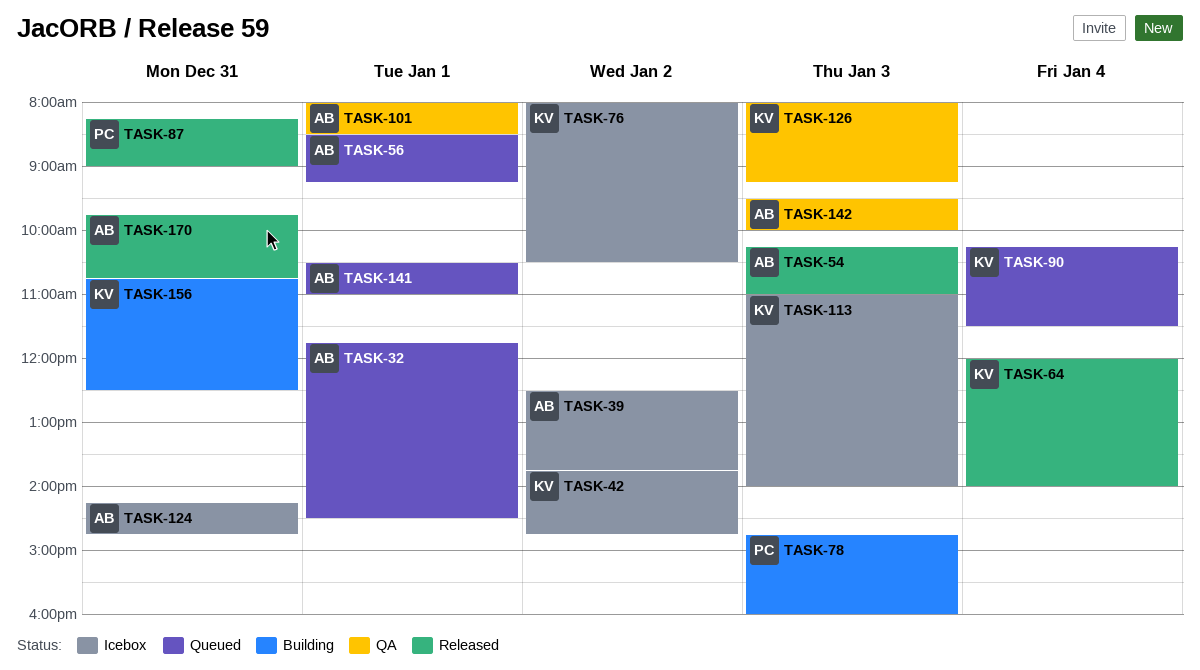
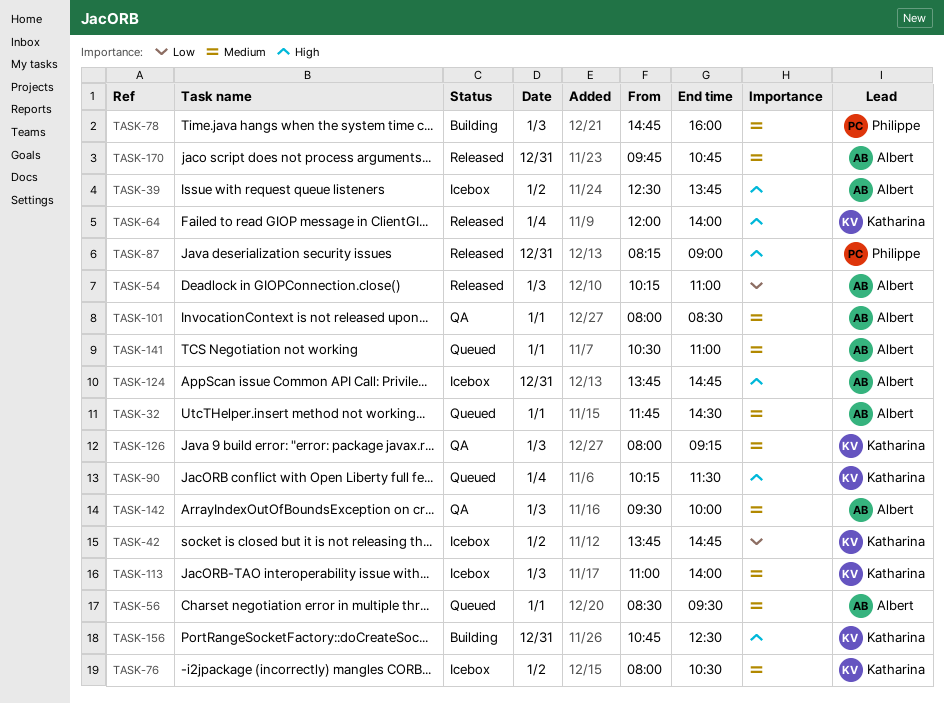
TASK-56, ends: 09:15 -> 09:30
TASK-124, begins: 14:15 -> 13:45

